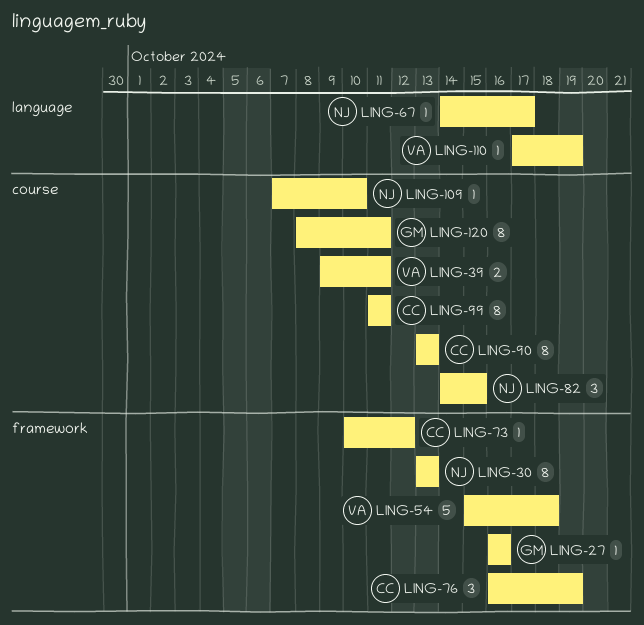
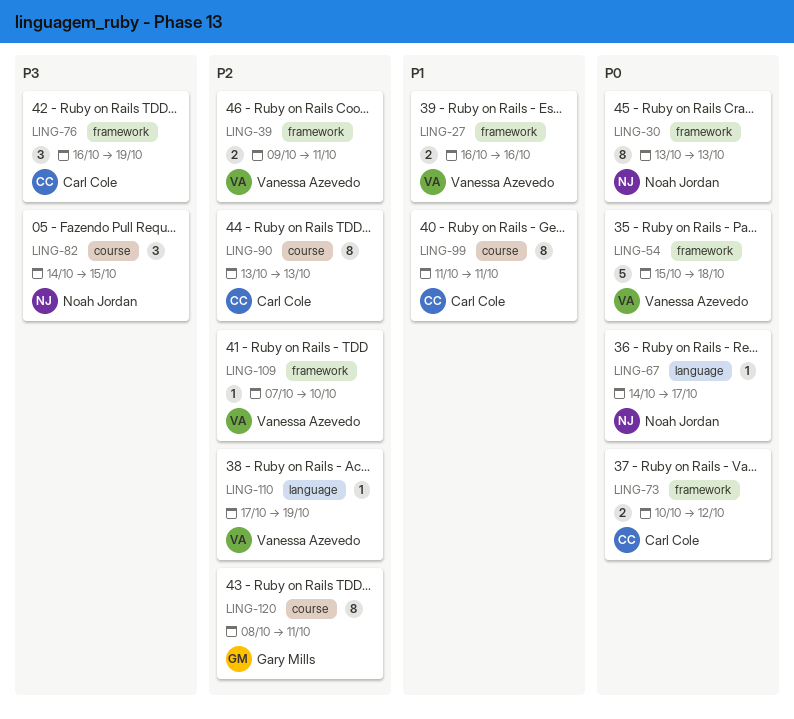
LING-27, owner: Gary Mills -> Vanessa Azevedo
LING-27, estimate: 1 -> 2
LING-39, label: course -> framework
LING-73, estimate: 1 -> 2
LING-109, owner: Noah Jordan -> Vanessa Azevedo
LING-109, label: course -> framework

